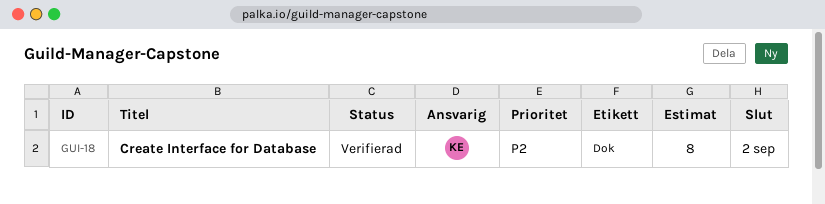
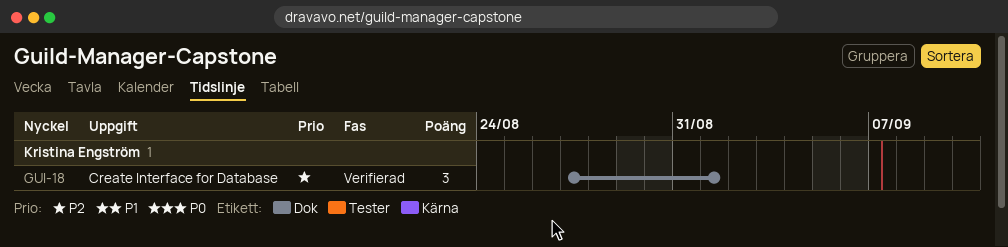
GUI-18, estimate: 8 -> 3
GUI-18, due: Sep 2 -> Sep 1

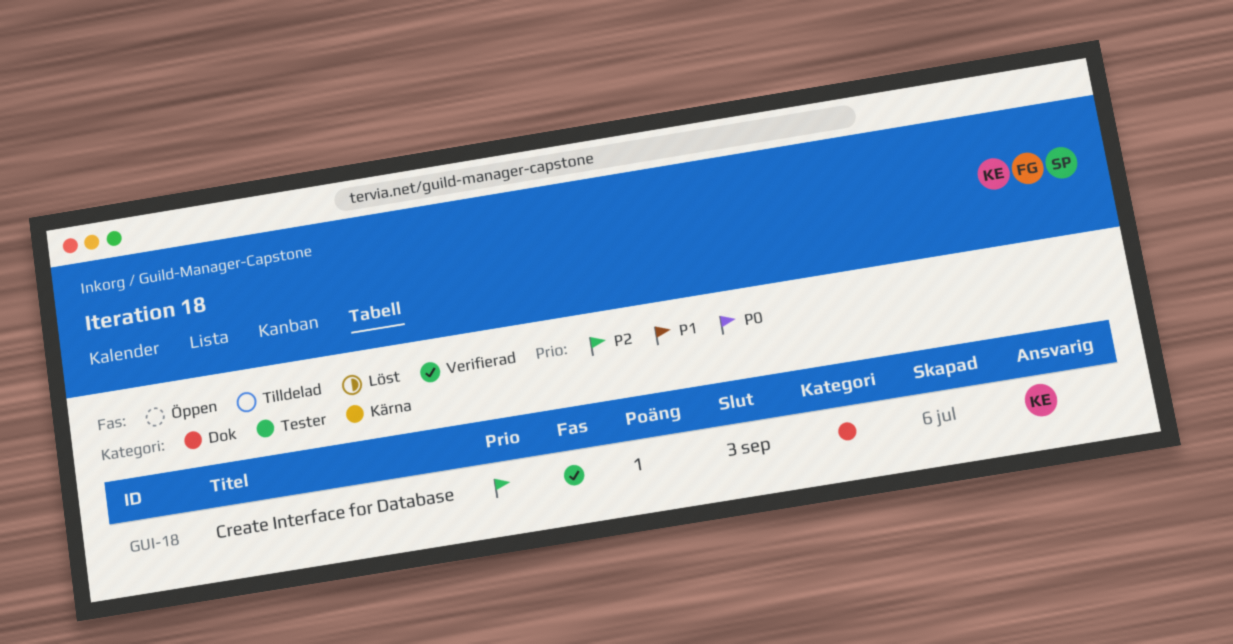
GUI-18, estimate: 3 -> 1
GUI-18, due: Sep 1 -> Sep 3

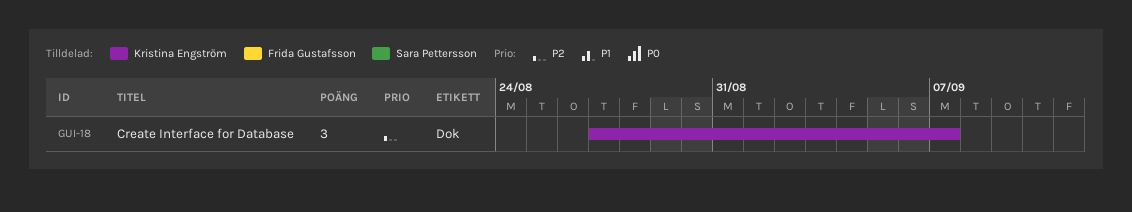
GUI-18, estimate: 1 -> 3
GUI-18, due: Sep 3 -> Sep 7

